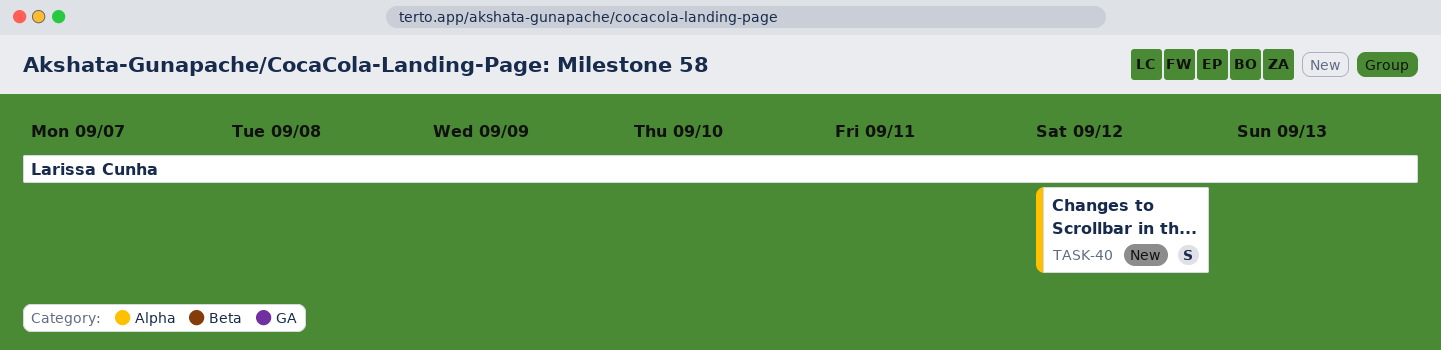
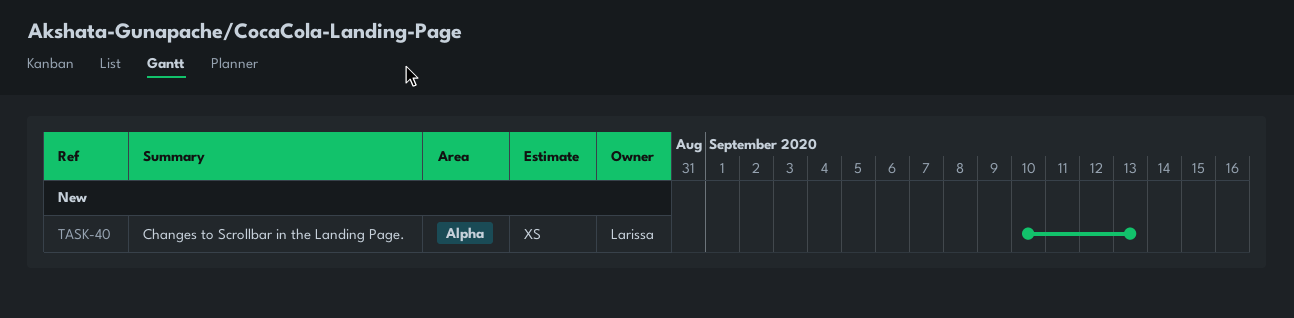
TASK-40, estimate: S -> XS
TASK-40, due: Sep 12 -> Sep 13

